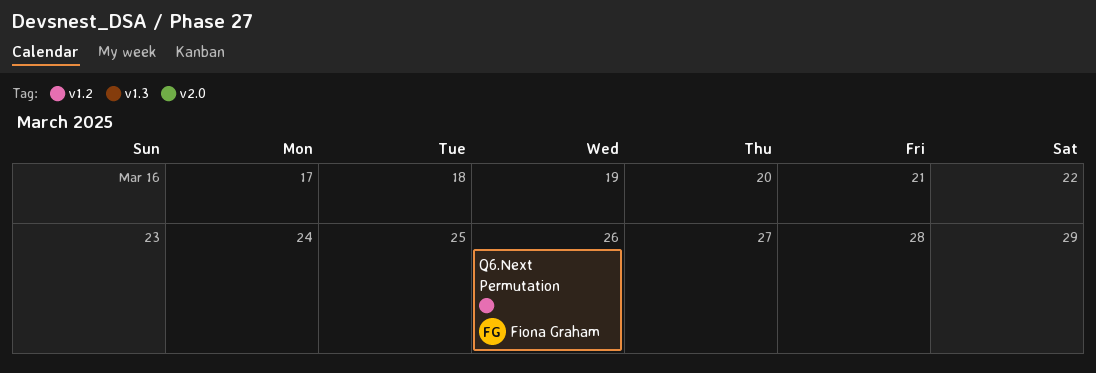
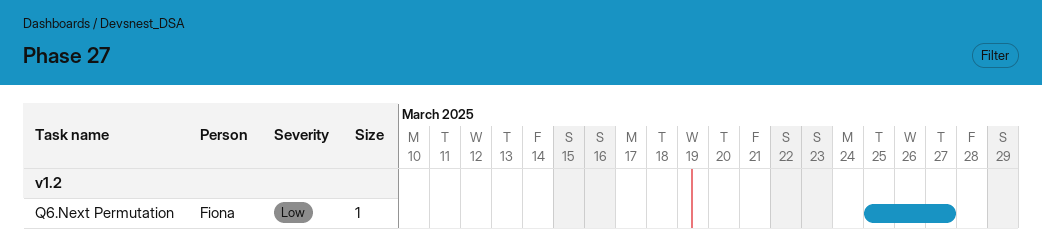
Q6.Next Permutation, due: Mar 26 -> Mar 27

